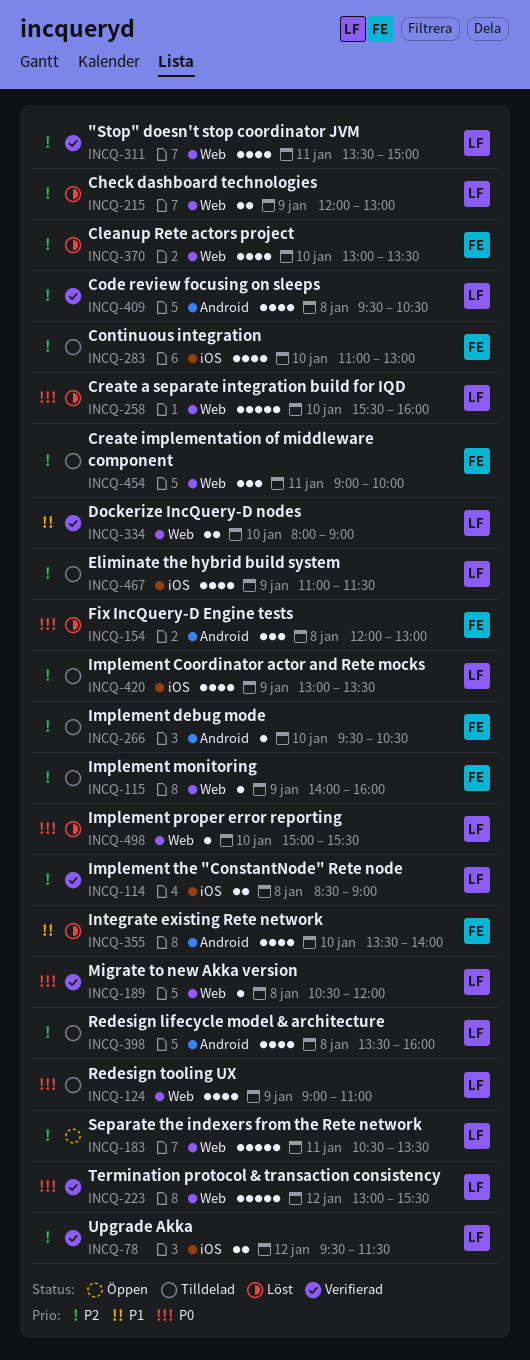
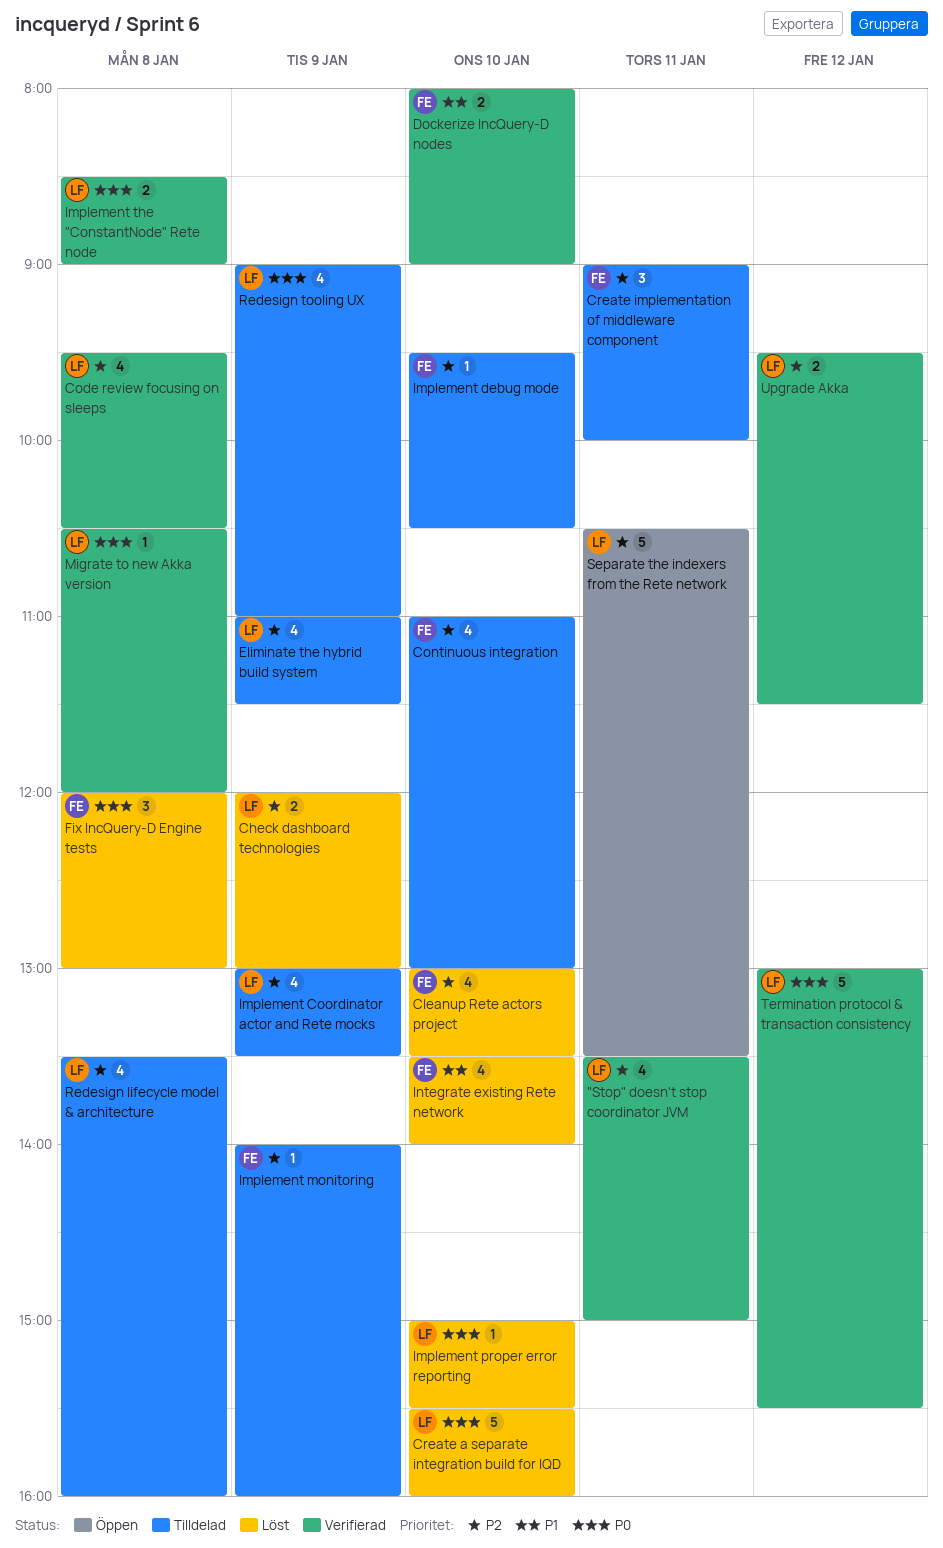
Dockerize IncQuery-D nodes, owner: LF -> FE
Implement the "ConstantNode" Rete node, priority: P2 -> P0

